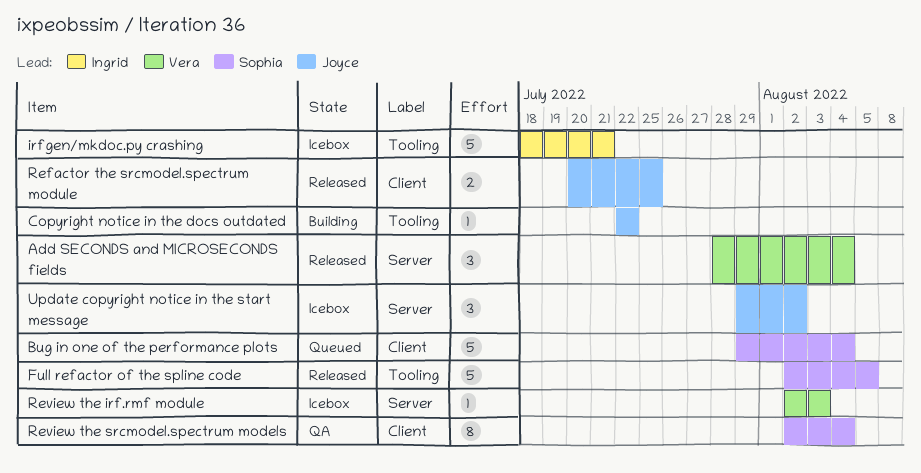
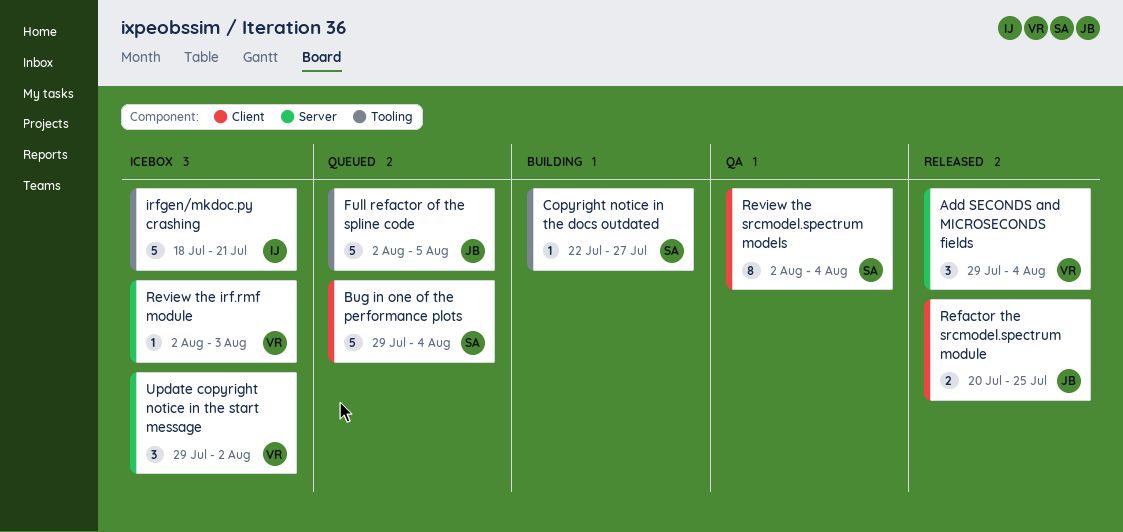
Add SECONDS and MICROSECONDS fields, start: Jul 28 -> Jul 29
Copyright notice in the docs outdated, owner: Joyce -> Sophia
Copyright notice in the docs outdated, due: Jul 22 -> Jul 27
Full refactor of the spline code, status: Released -> Queued
Full refactor of the spline code, owner: Sophia -> Joyce
Update copyright notice in the start message, owner: Joyce -> Vera

